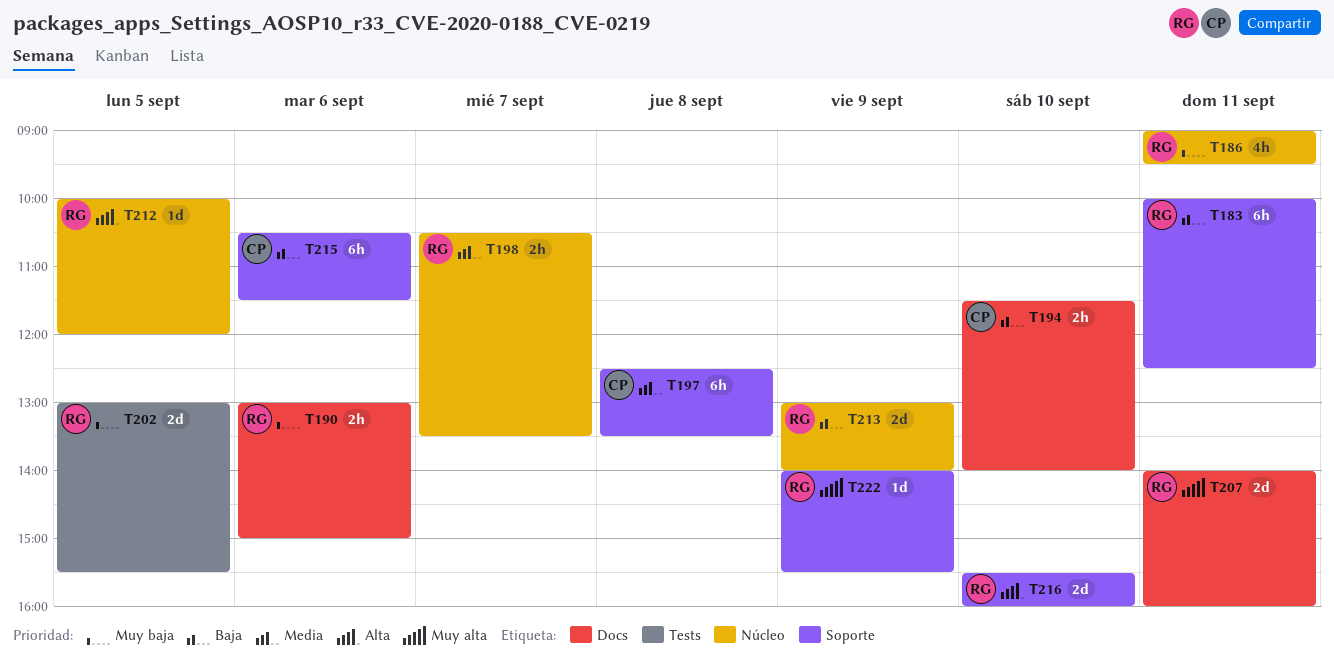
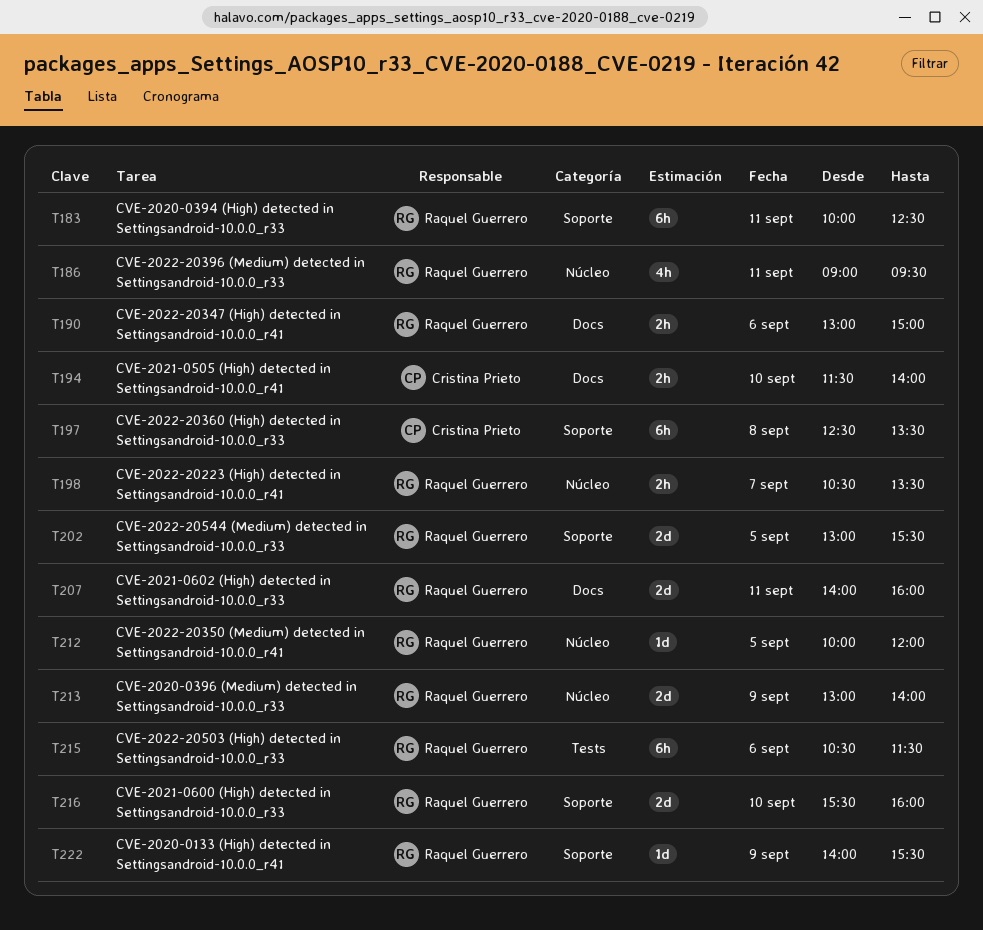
T202, label: Tests -> Soporte
T215, owner: Cristina Prieto -> Raquel Guerrero
T215, label: Soporte -> Tests

